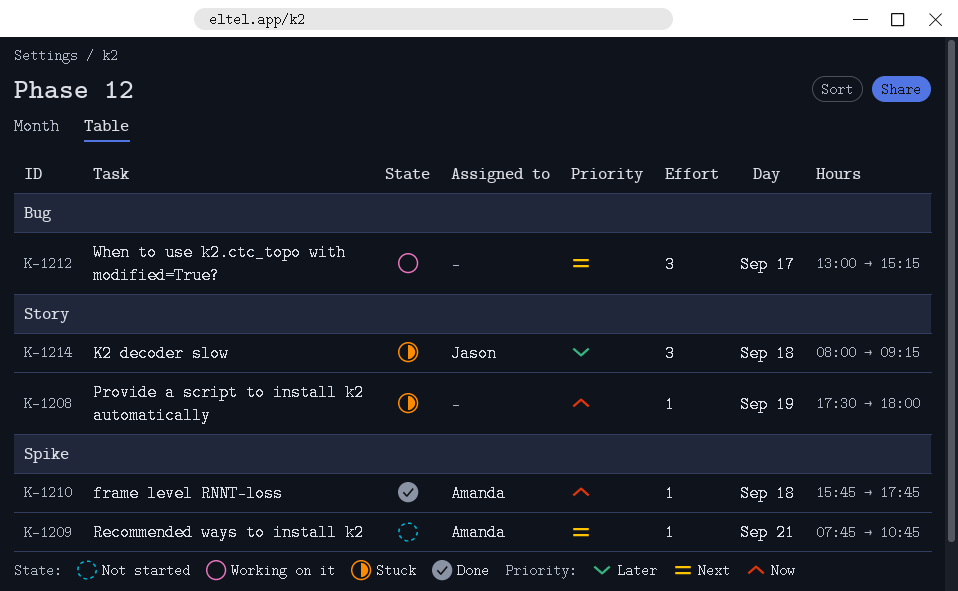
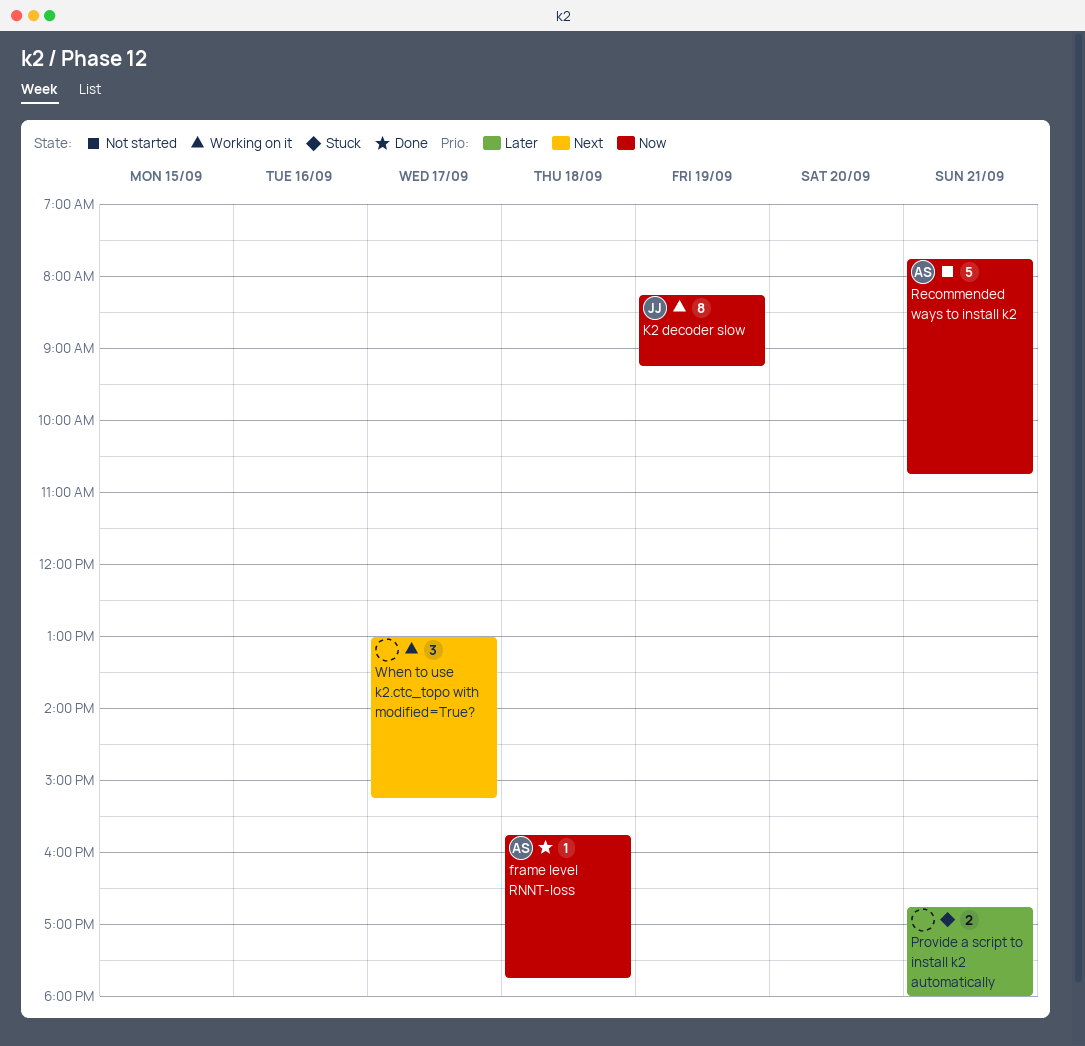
K2 decoder slow, status: Stuck -> Working on it
K2 decoder slow, priority: Later -> Now
K2 decoder slow, estimate: 3 -> 8
K2 decoder slow, day: Sep 18 -> Sep 19
K2 decoder slow, begins: 08:00 -> 08:15
Provide a script to install k2 automatically, priority: Now -> Later
Provide a script to install k2 automatically, estimate: 1 -> 2
Provide a script to install k2 automatically, day: Sep 19 -> Sep 21
Provide a script to install k2 automatically, begins: 17:30 -> 16:45
Recommended ways to install k2, priority: Next -> Now
Recommended ways to install k2, estimate: 1 -> 5

